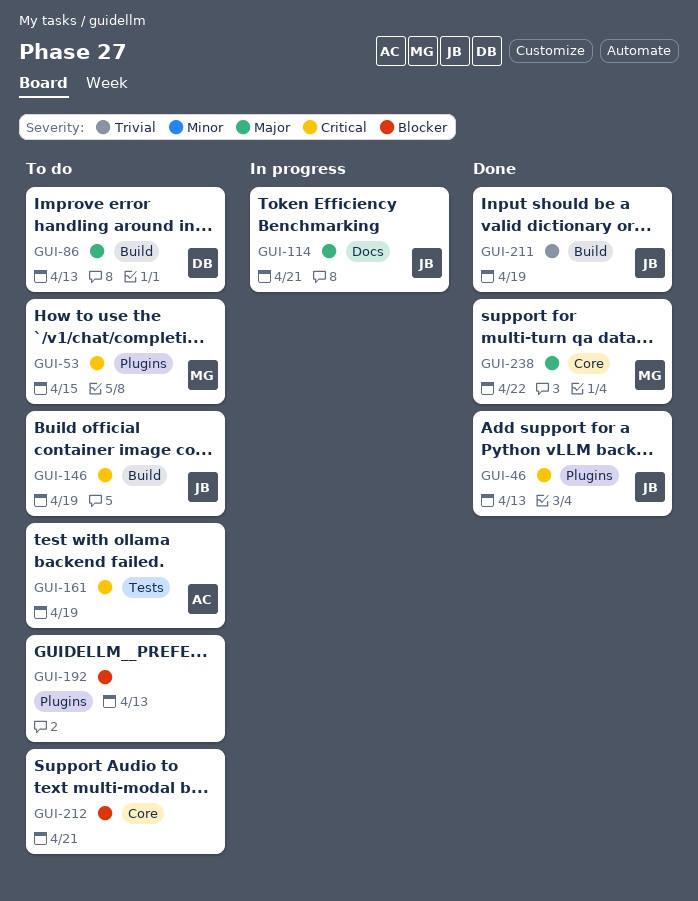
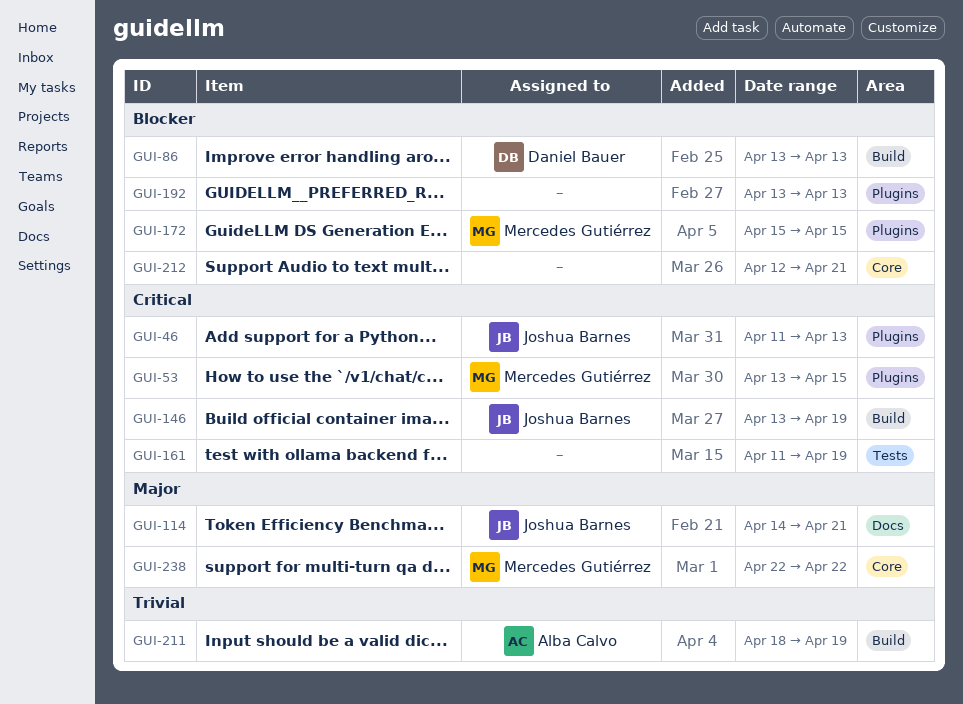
GUI-86, priority: Major -> Blocker
GUI-161, owner: Alba Calvo -> none
GUI-172: none -> present
GUI-211, owner: Joshua Barnes -> Alba Calvo

